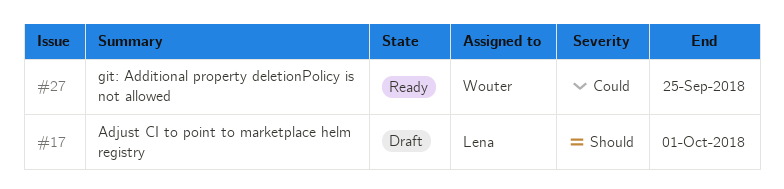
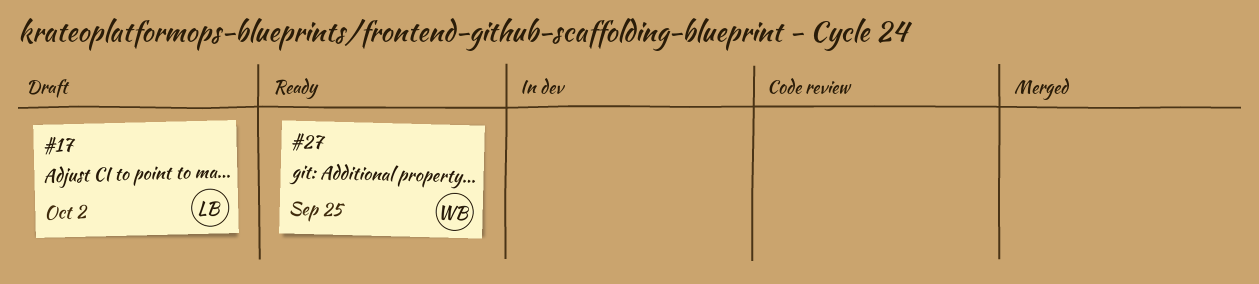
#17, due: Oct 1 -> Oct 2

